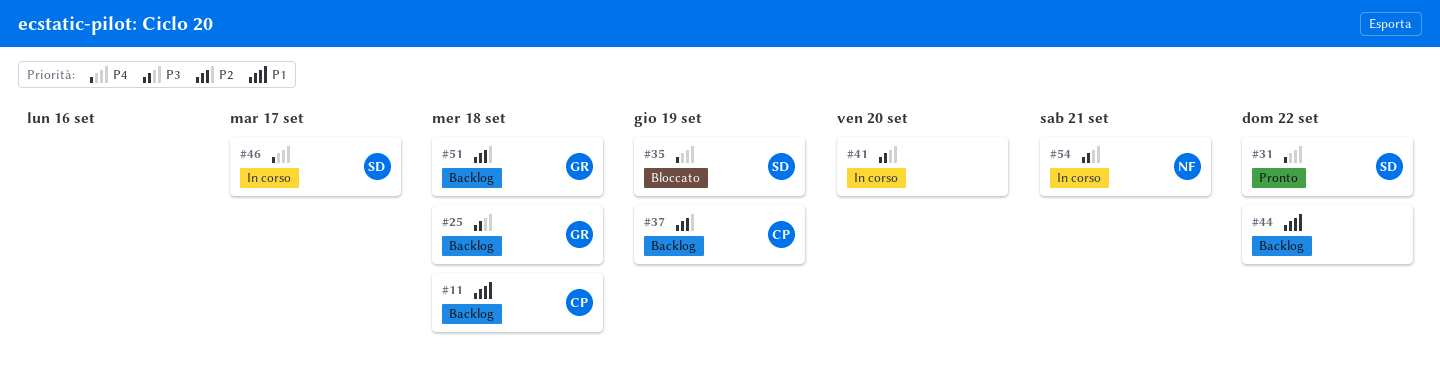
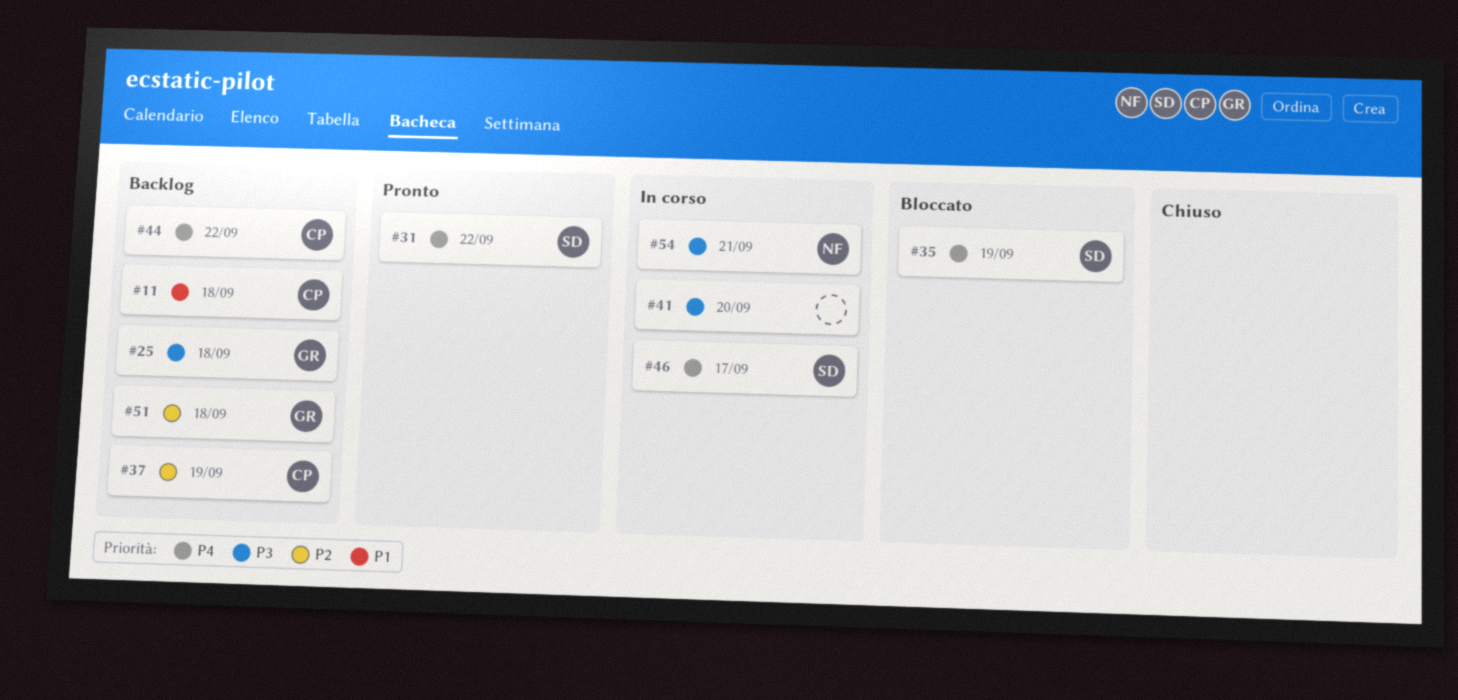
#44, owner: none -> CP
#44, priority: P1 -> P4

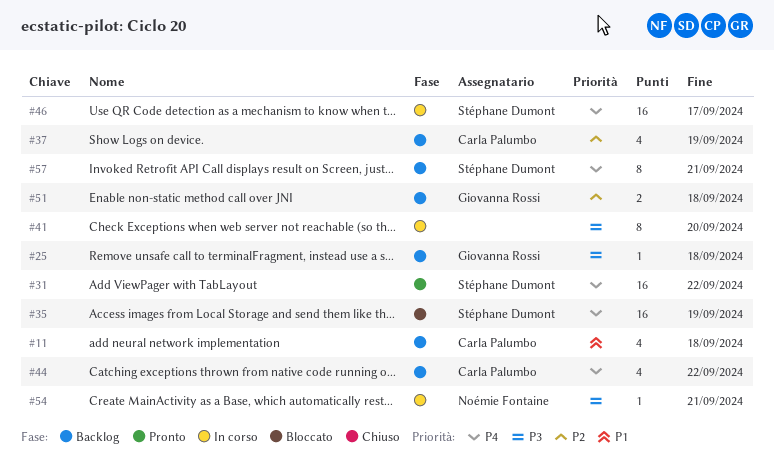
#57: none -> present

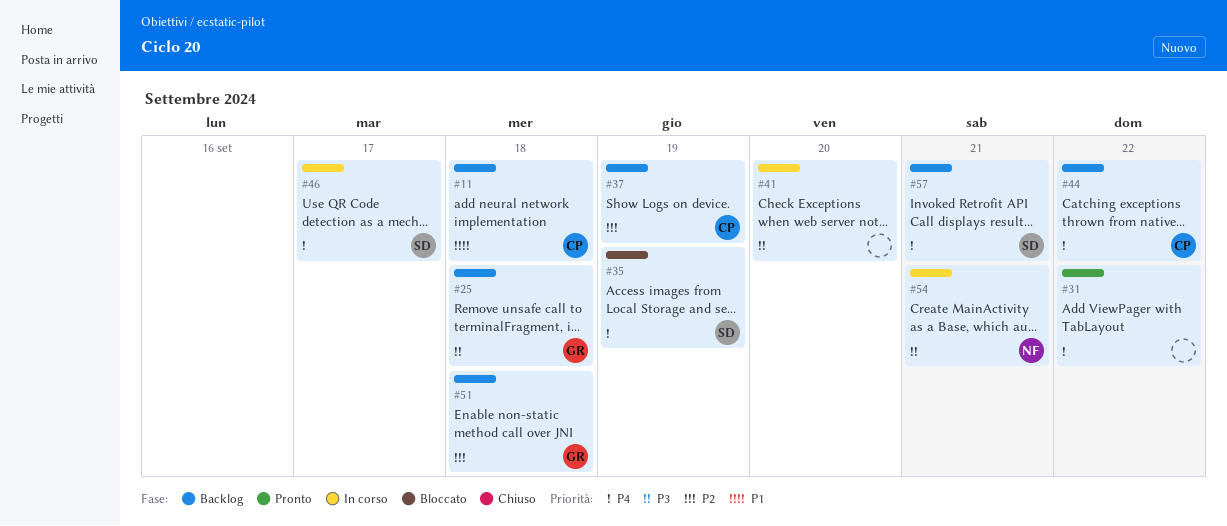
#31, owner: Stéphane Dumont -> none

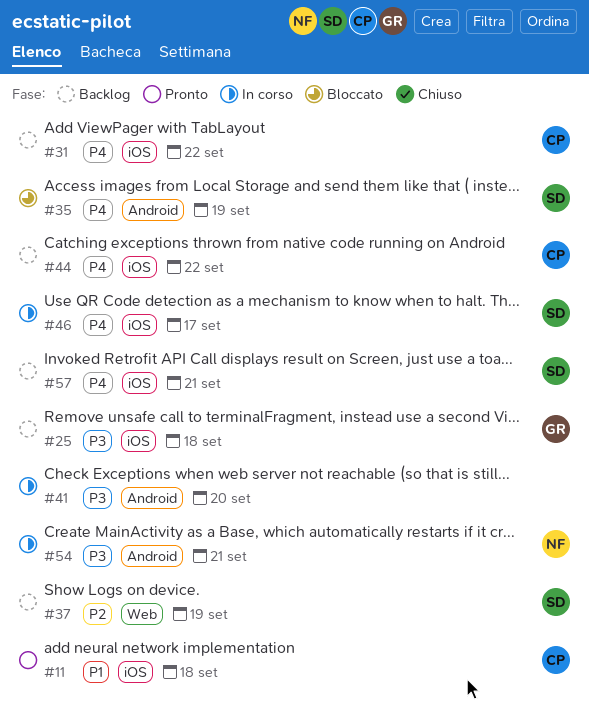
#11, status: Backlog -> Pronto
#31, status: Pronto -> Backlog
#31, owner: none -> CP
#37, owner: CP -> SD
#51: present -> none

